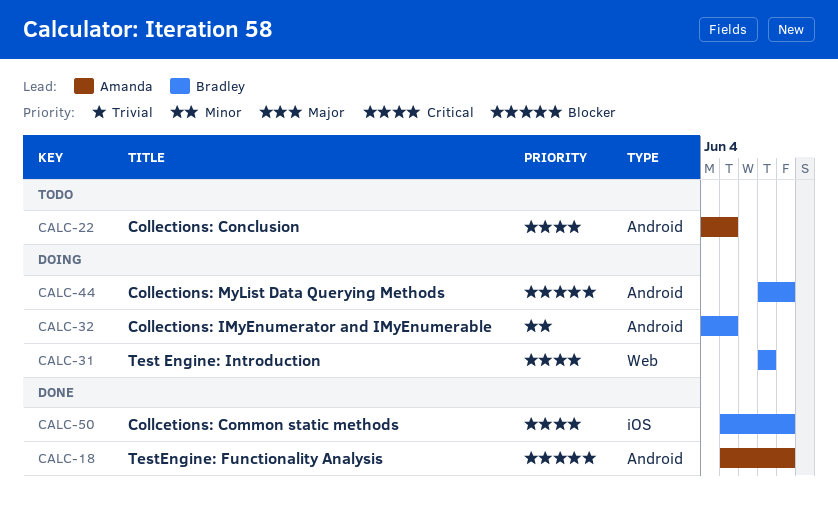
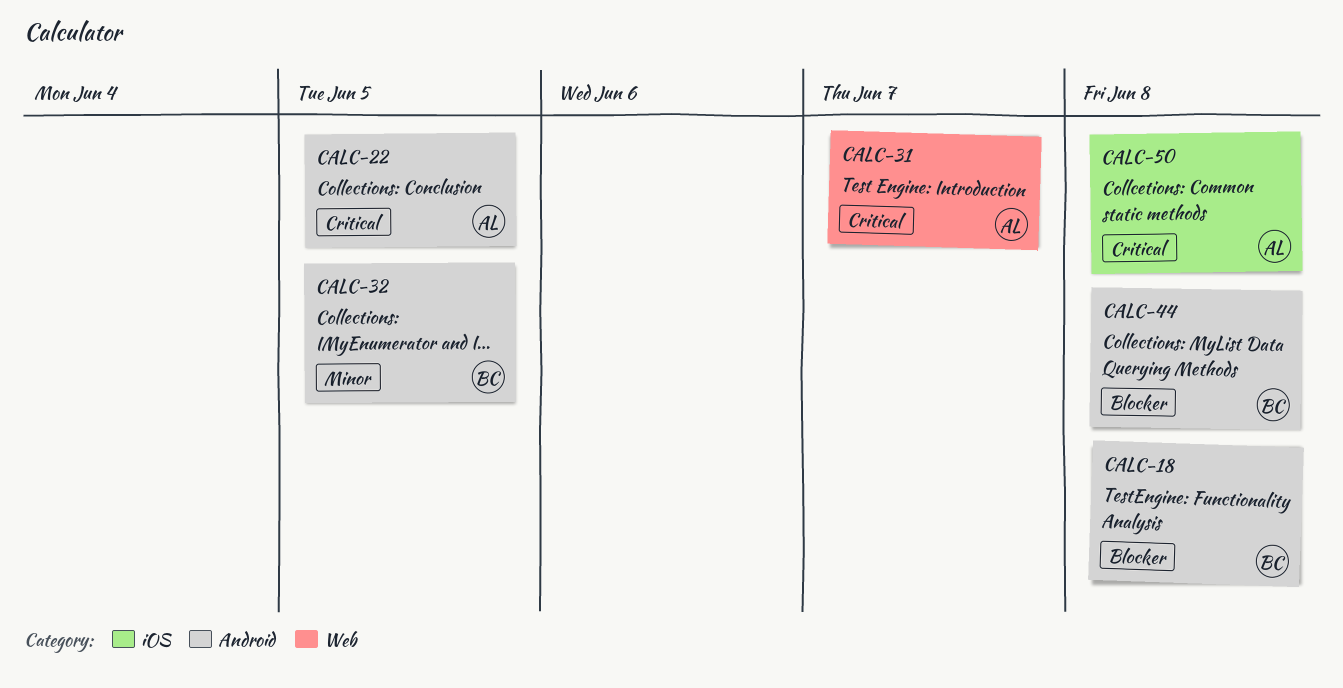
CALC-18, owner: Amanda -> Bradley
CALC-31, owner: Bradley -> Amanda
CALC-50, owner: Bradley -> Amanda

